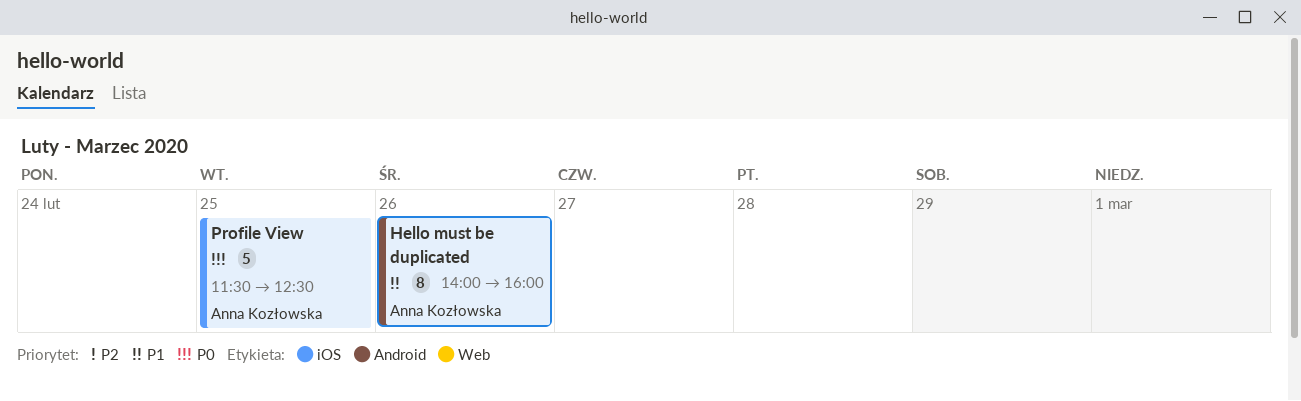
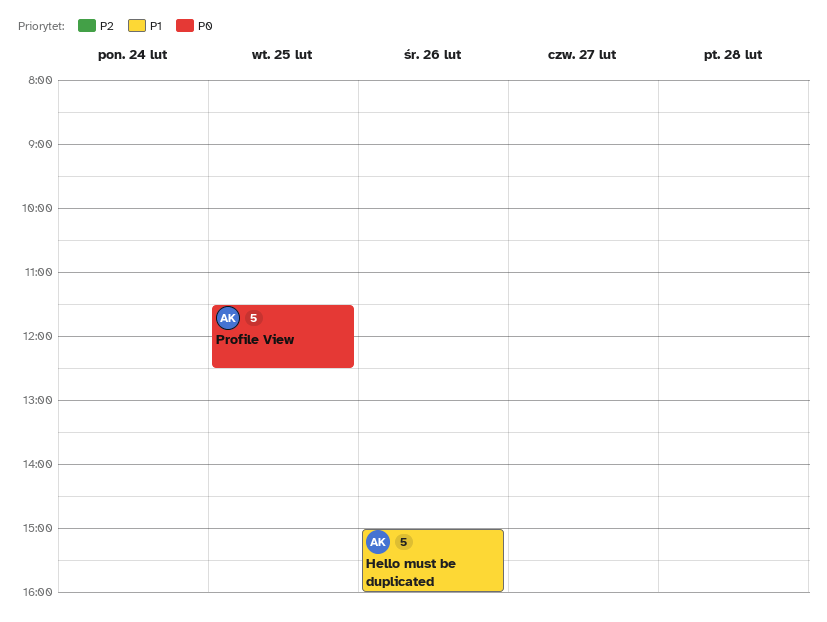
Hello must be duplicated, estimate: 8 -> 5
Hello must be duplicated, begins: 14:00 -> 15:00

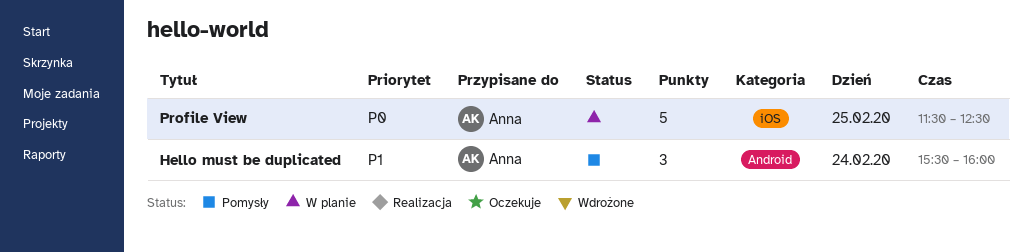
Hello must be duplicated, estimate: 5 -> 3
Hello must be duplicated, day: Feb 26 -> Feb 24
Hello must be duplicated, begins: 15:00 -> 15:30

